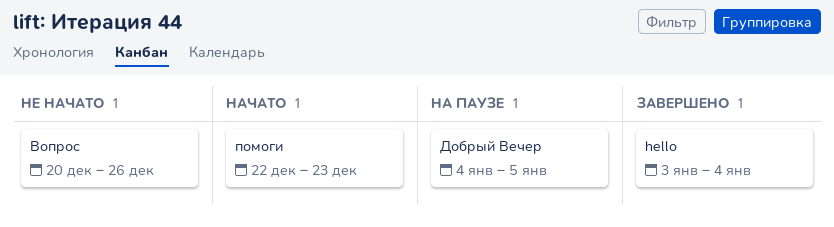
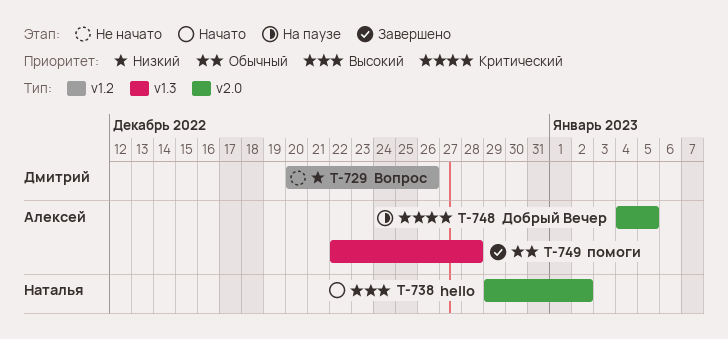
hello, status: Завершено -> Начато
hello, start: Jan 3 -> Dec 29
hello, due: Jan 4 -> Jan 2
помоги, status: Начато -> Завершено
помоги, due: Dec 23 -> Dec 28

